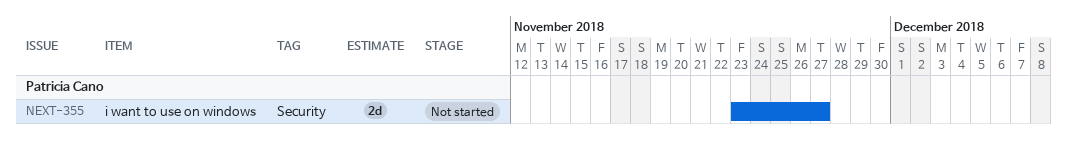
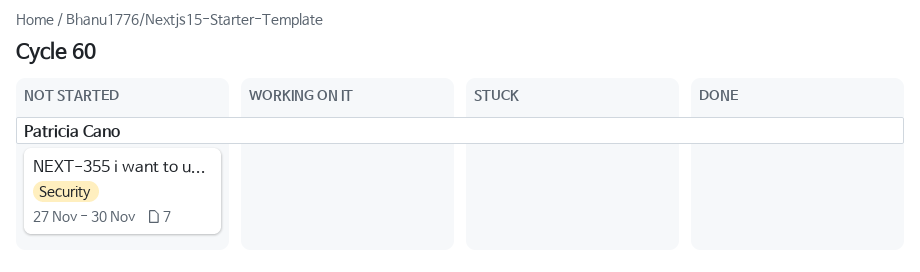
NEXT-355, start: Nov 23 -> Nov 27
NEXT-355, due: Nov 27 -> Nov 30

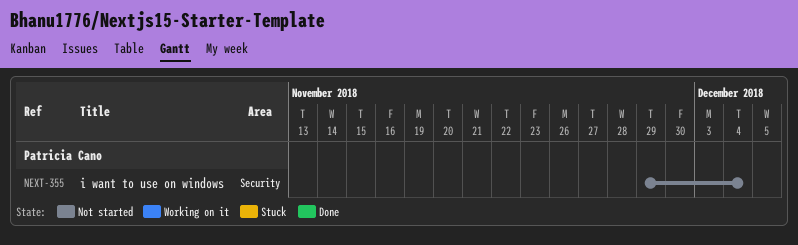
NEXT-355, start: Nov 27 -> Nov 29
NEXT-355, due: Nov 30 -> Dec 4

